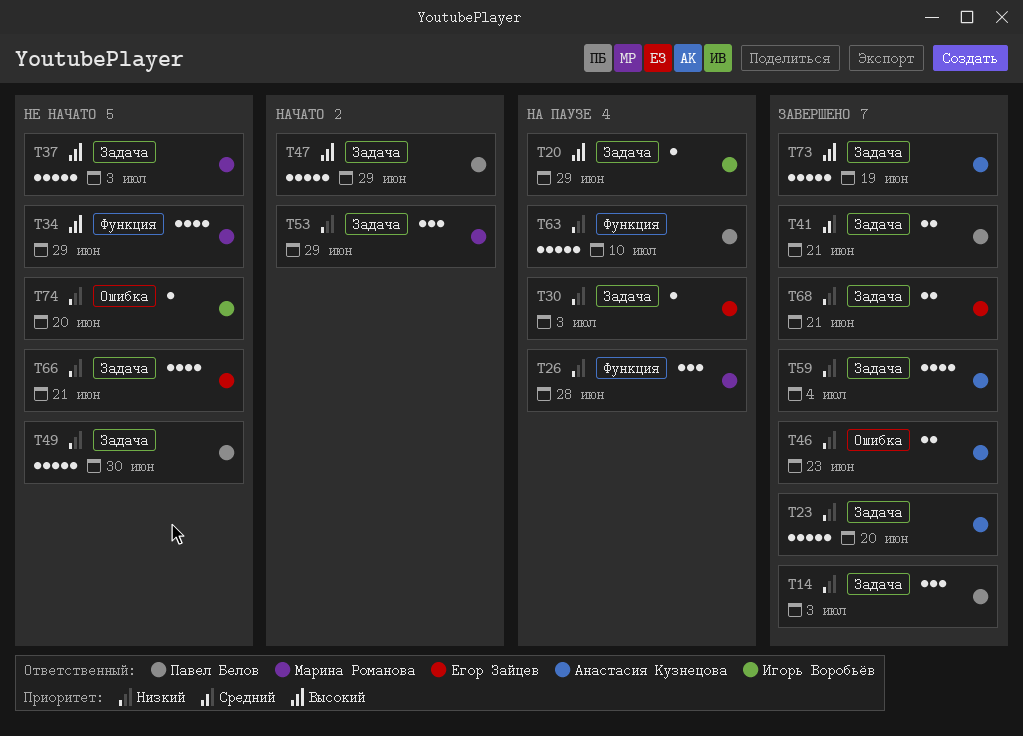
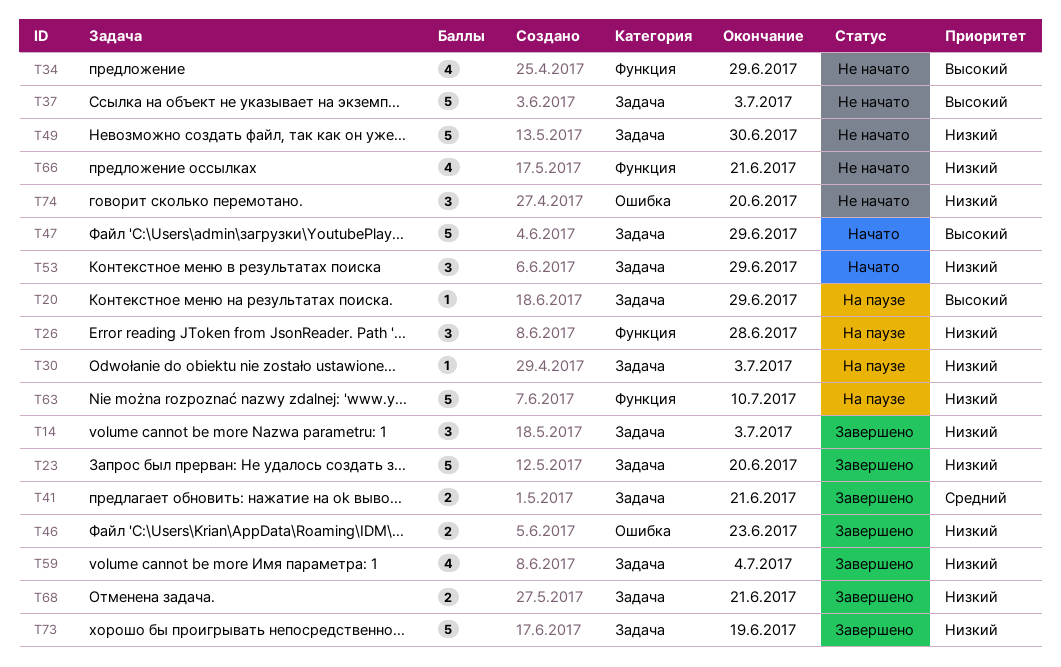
T66, label: Задача -> Функция
T73, priority: Высокий -> Низкий
T74, estimate: 1 -> 3

